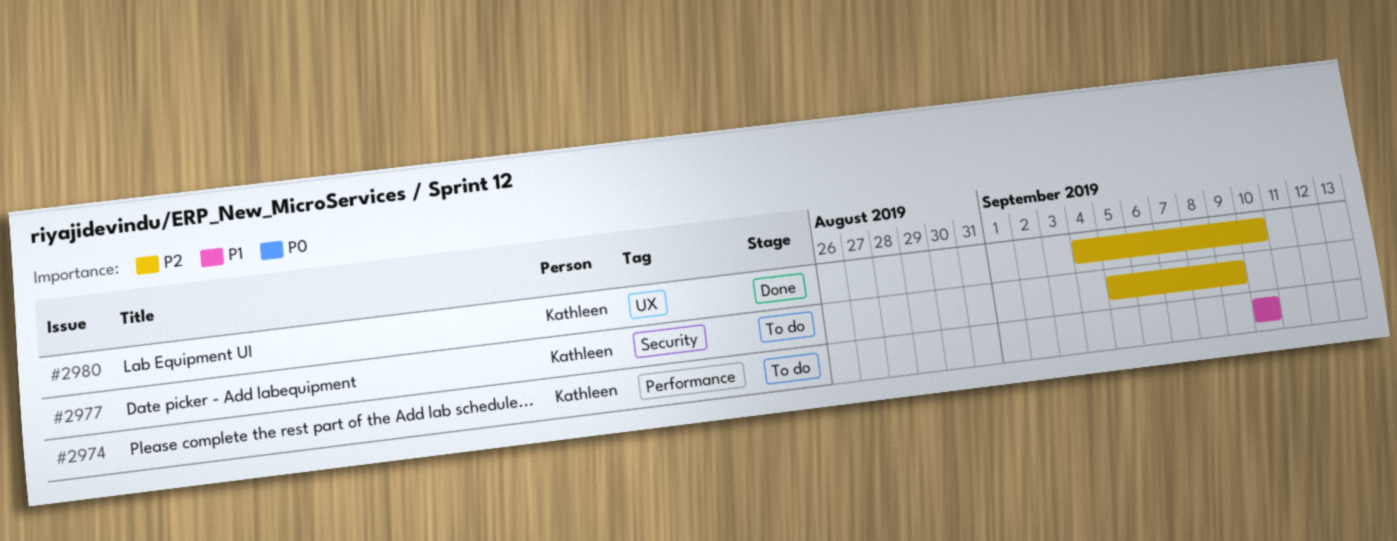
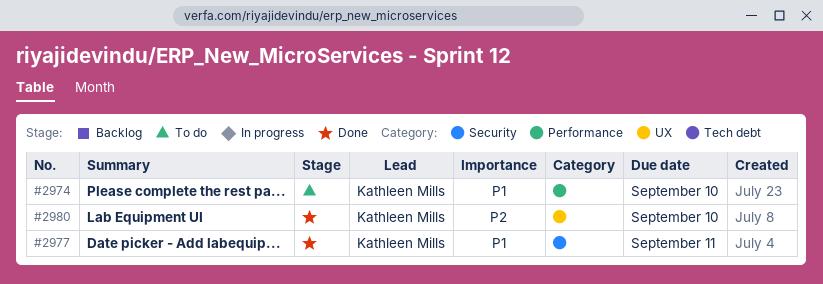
#2977, status: To do -> Done
#2977, priority: P2 -> P1
#2977, due: Sep 9 -> Sep 11

